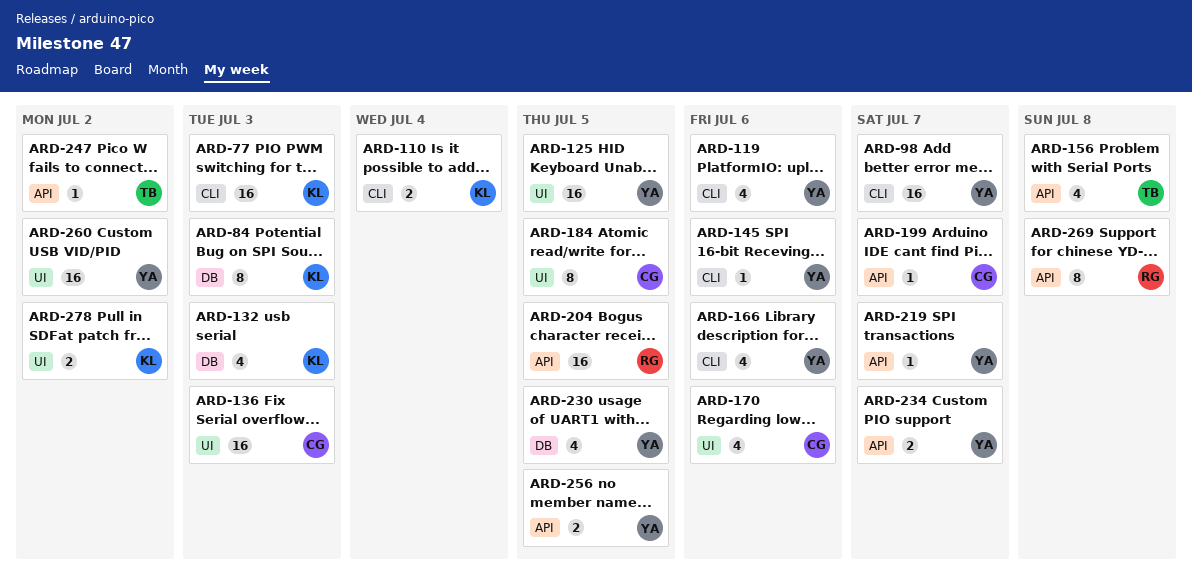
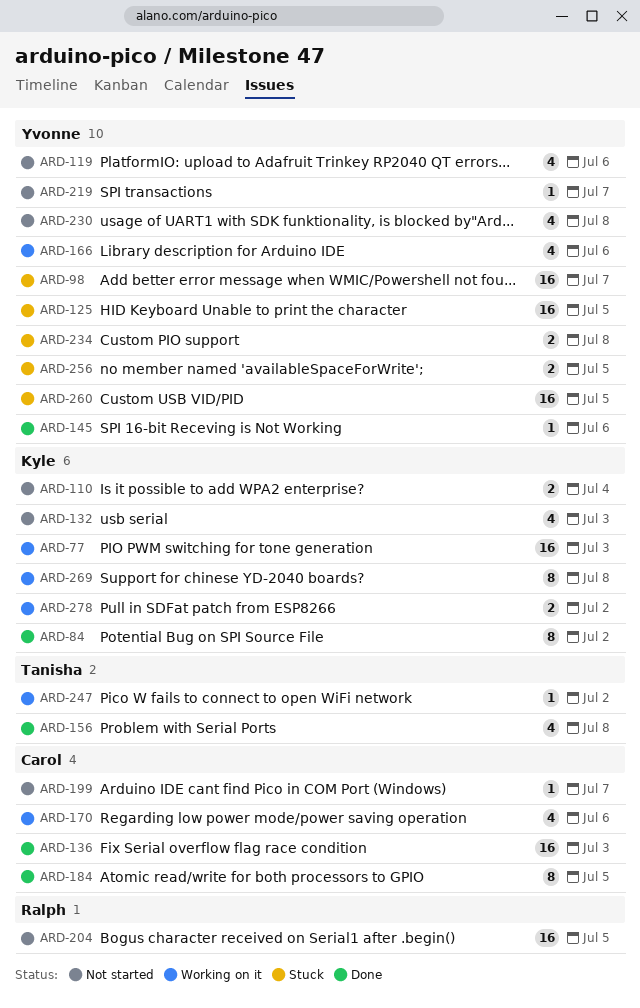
ARD-84, due: Jul 3 -> Jul 2
ARD-230, due: Jul 5 -> Jul 8
ARD-234, due: Jul 7 -> Jul 8
ARD-260, due: Jul 2 -> Jul 5
ARD-269, owner: Ralph -> Kyle

